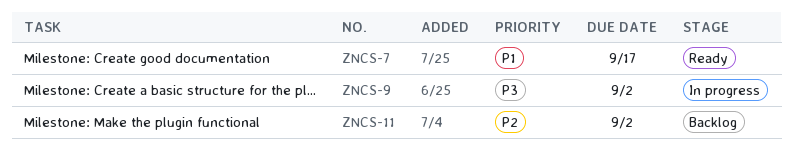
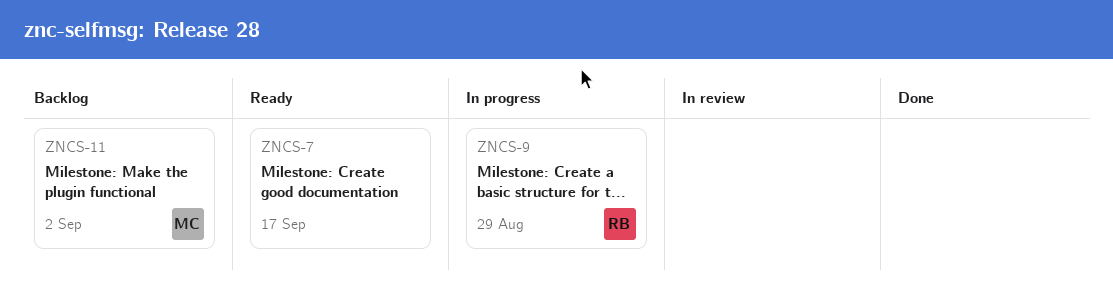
ZNCS-9, due: Sep 2 -> Aug 29

